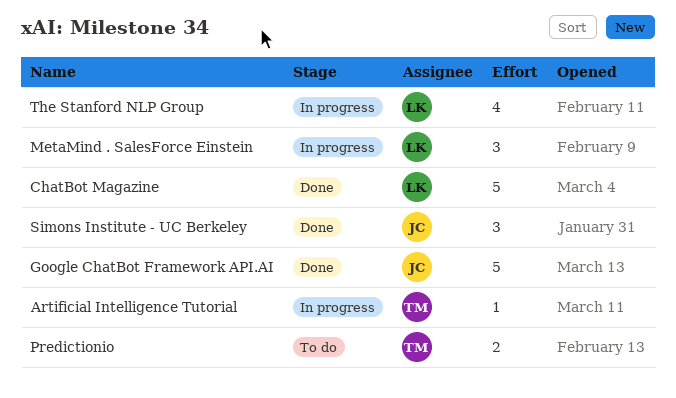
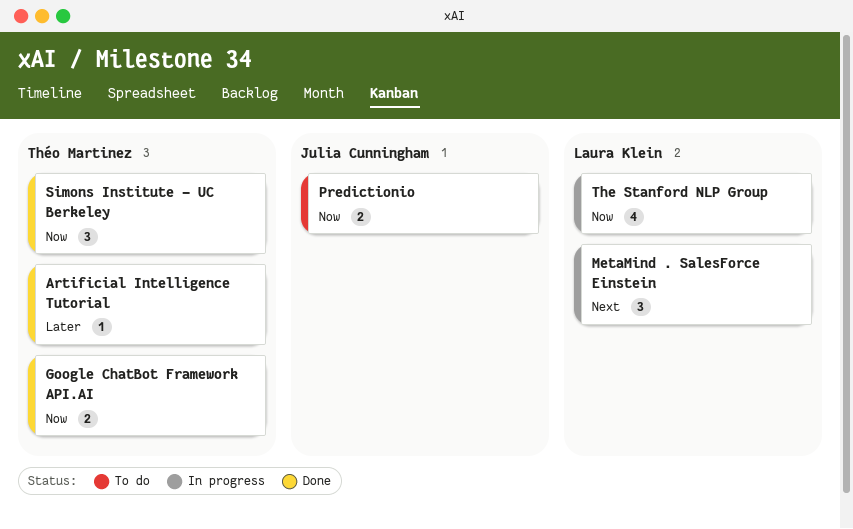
Artificial Intelligence Tutorial, status: In progress -> Done
ChatBot Magazine: present -> none
Google ChatBot Framework API.AI, owner: Julia Cunningham -> Théo Martinez
Google ChatBot Framework API.AI, estimate: 5 -> 2
Predictionio, owner: Théo Martinez -> Julia Cunningham
Simons Institute - UC Berkeley, owner: Julia Cunningham -> Théo Martinez

